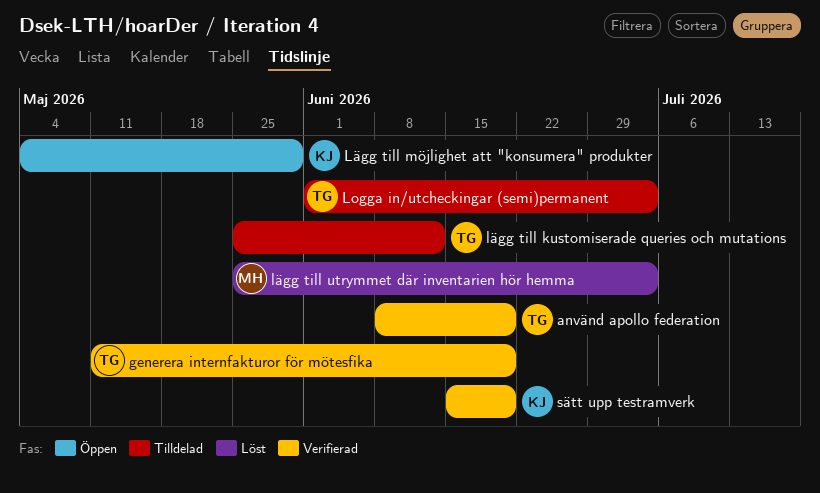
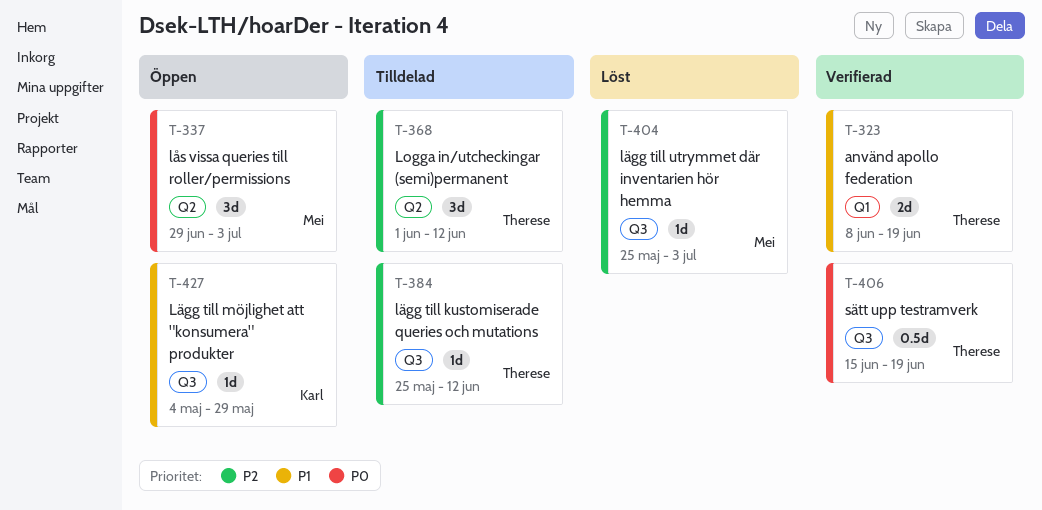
generera internfakturor för mötesfika: present -> none
Logga in/utcheckingar (semi)permanent, due: Jul 3 -> Jun 12
lås vissa queries till roller/permissions: none -> present
sätt upp testramverk, owner: Karl -> Therese

